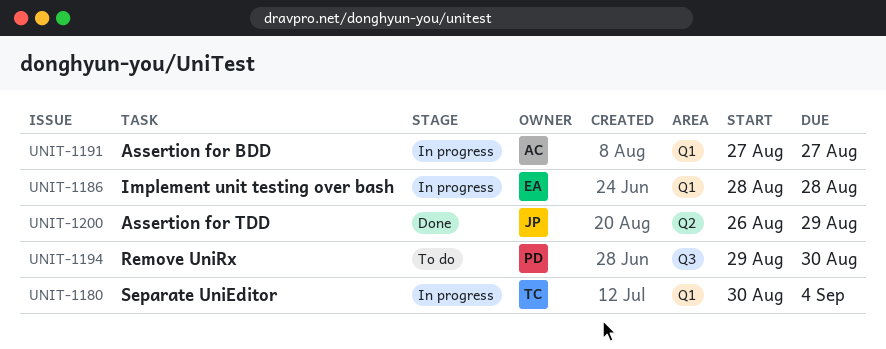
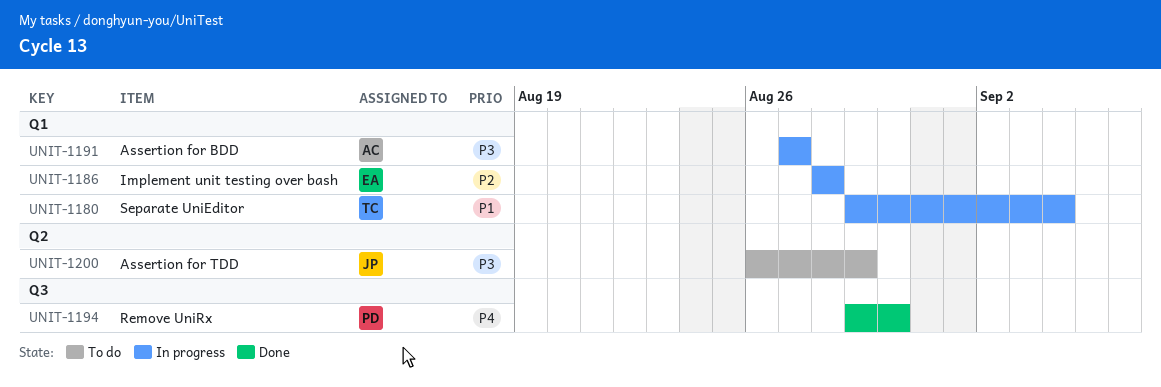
UNIT-1180, start: Aug 30 -> Aug 29
UNIT-1194, status: To do -> Done
UNIT-1200, status: Done -> To do

